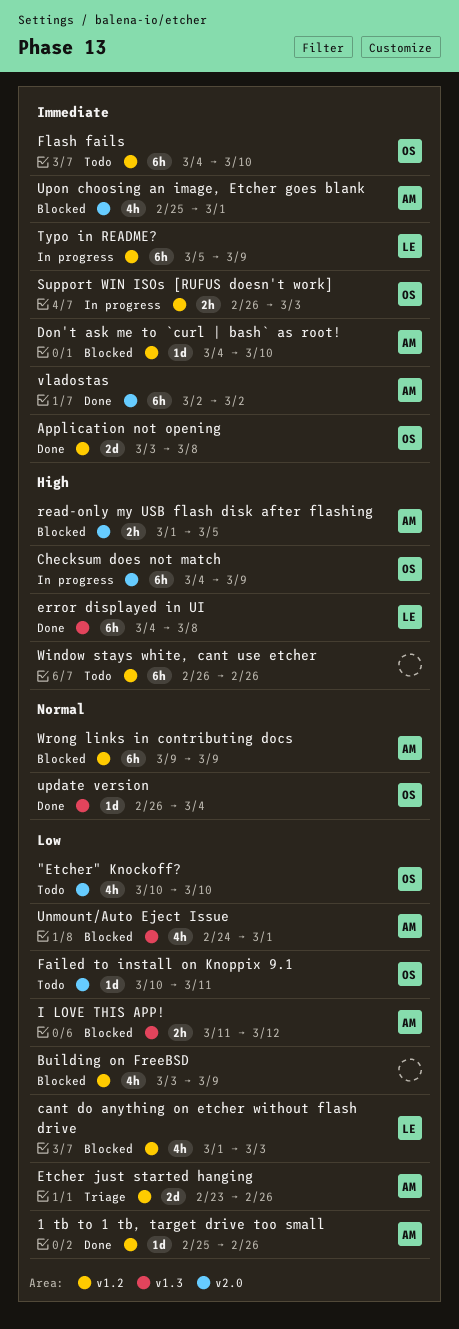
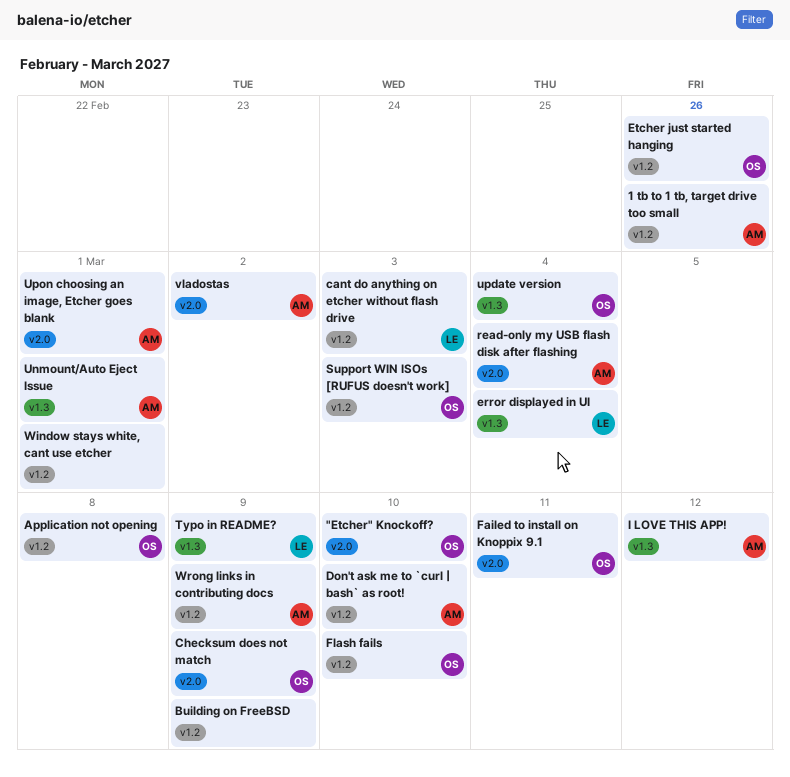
error displayed in UI, due: Mar 8 -> Mar 4
Etcher just started hanging, owner: AM -> OS
read-only my USB flash disk after flashing, due: Mar 5 -> Mar 4
Typo in README?, label: v1.2 -> v1.3
Window stays white, cant use etcher, due: Feb 26 -> Mar 1

